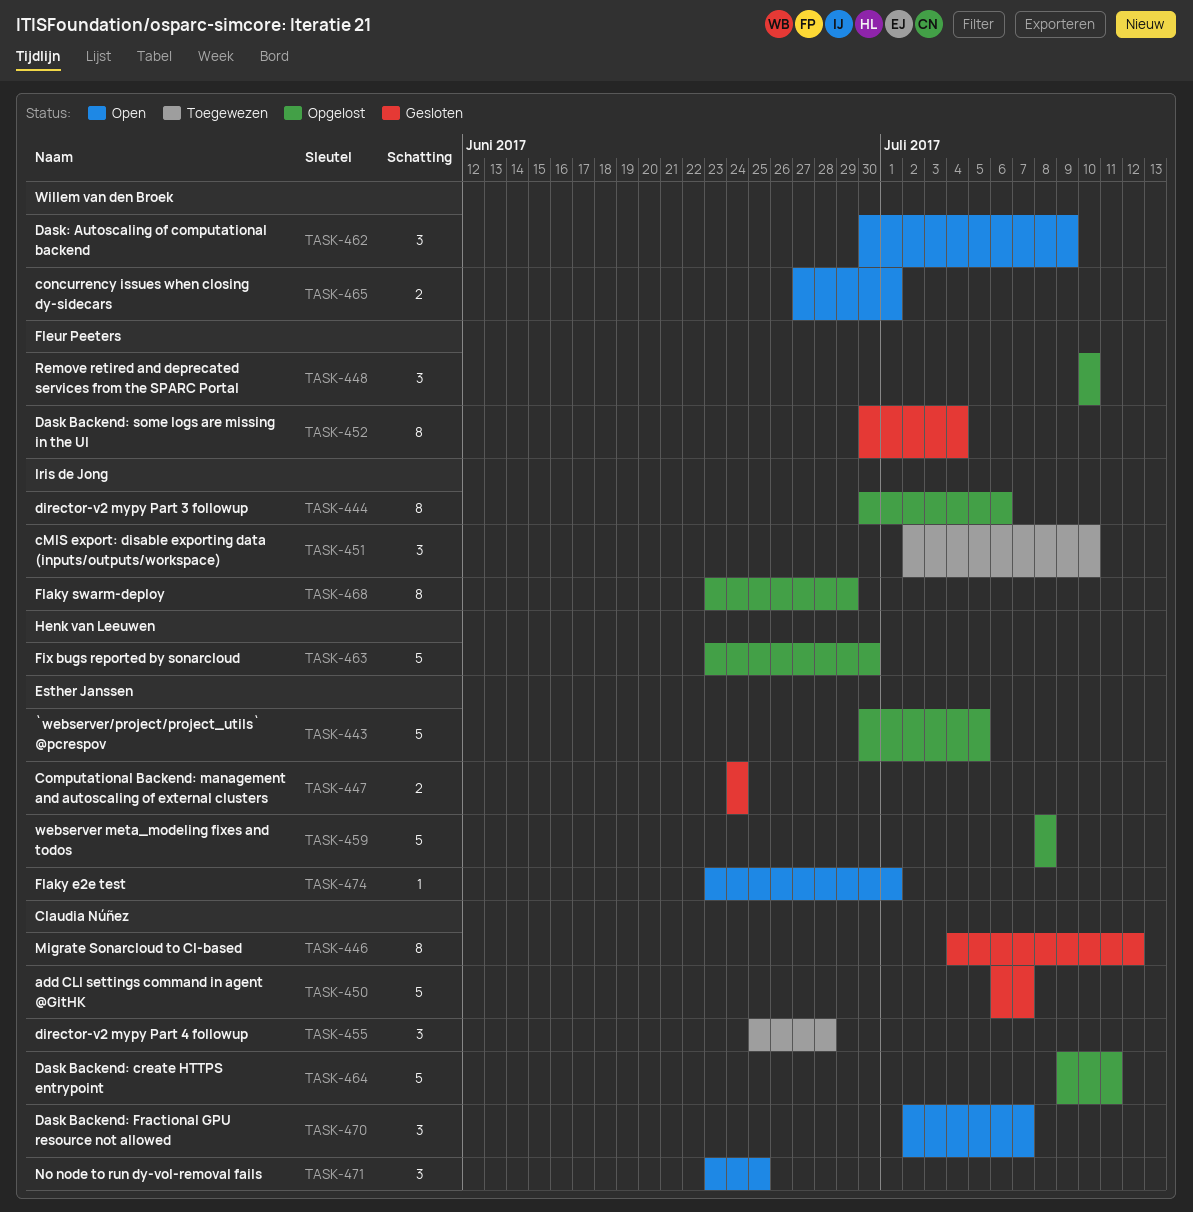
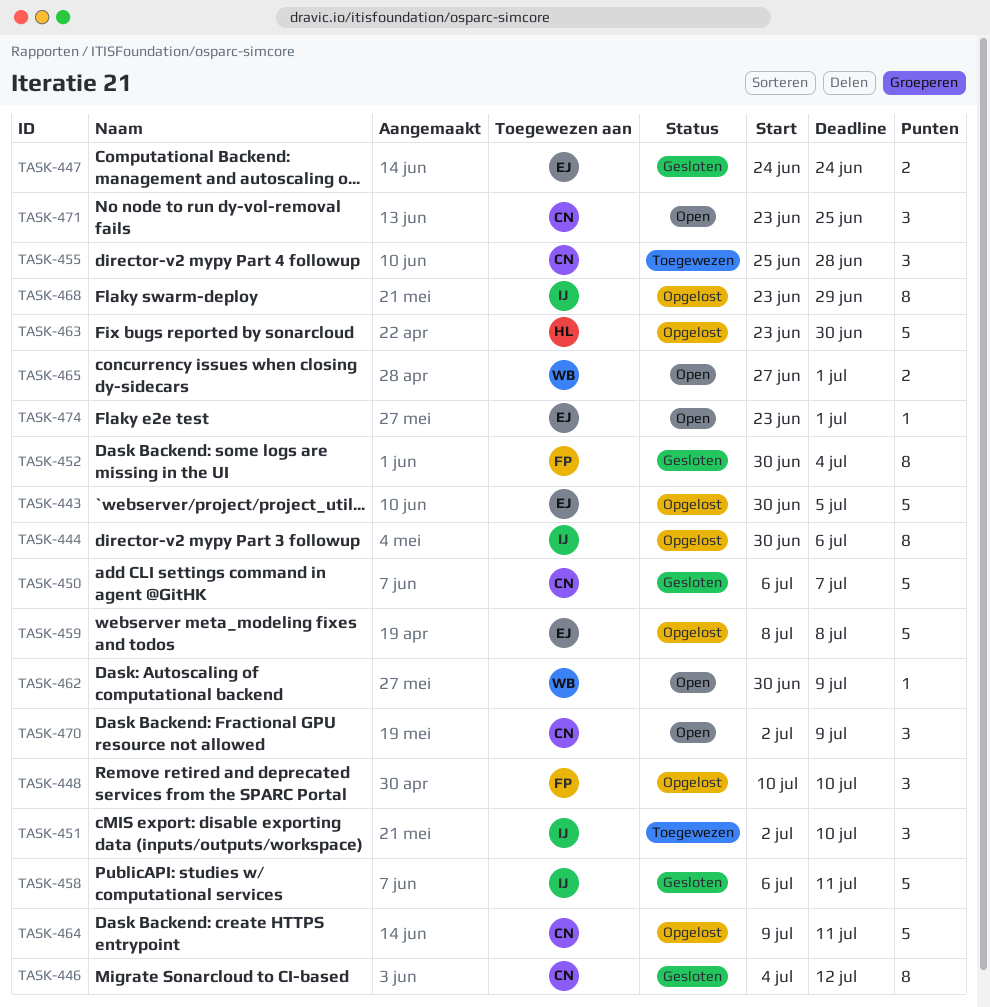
TASK-458: none -> present
TASK-462, estimate: 3 -> 1
TASK-470, due: Jul 7 -> Jul 9

